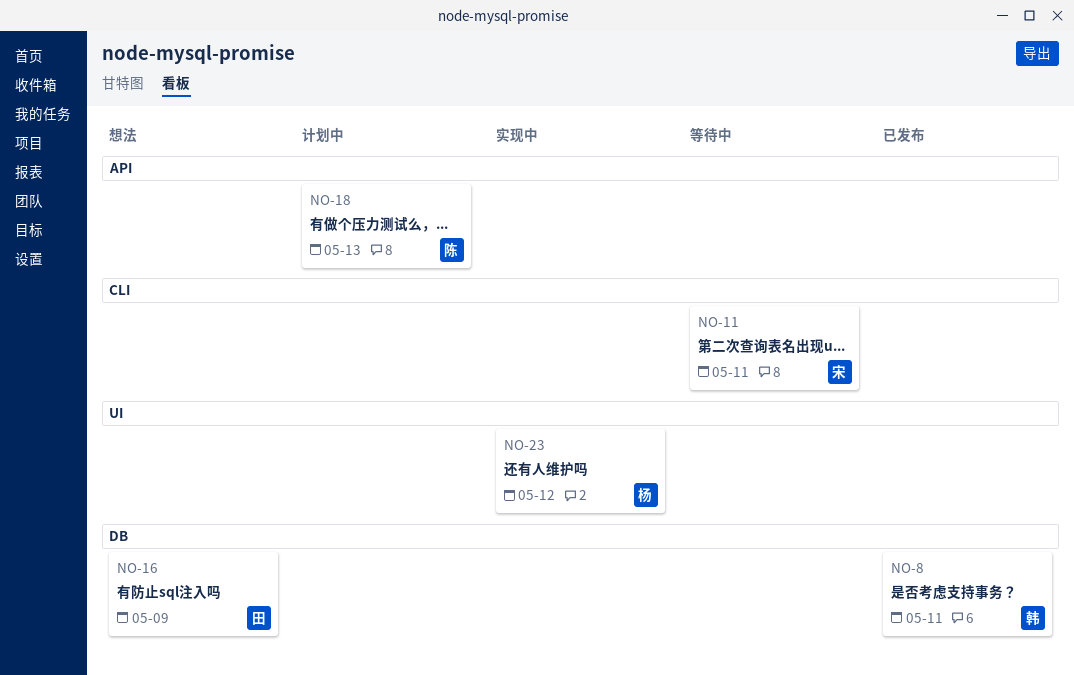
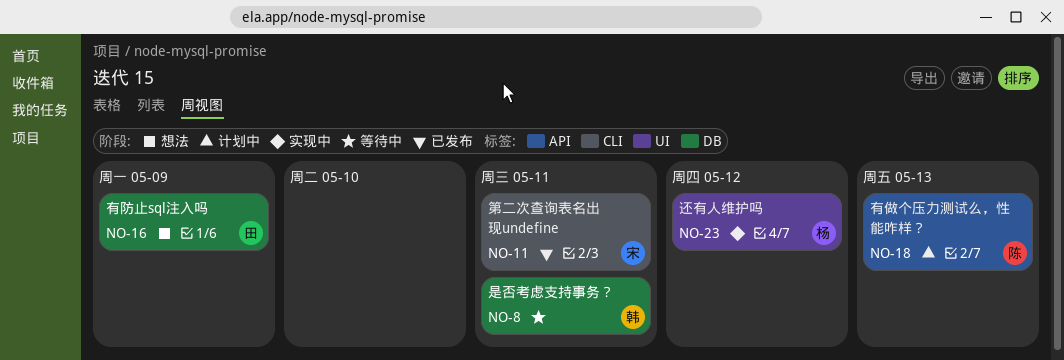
NO-8, status: 已发布 -> 等待中
NO-11, status: 等待中 -> 已发布

